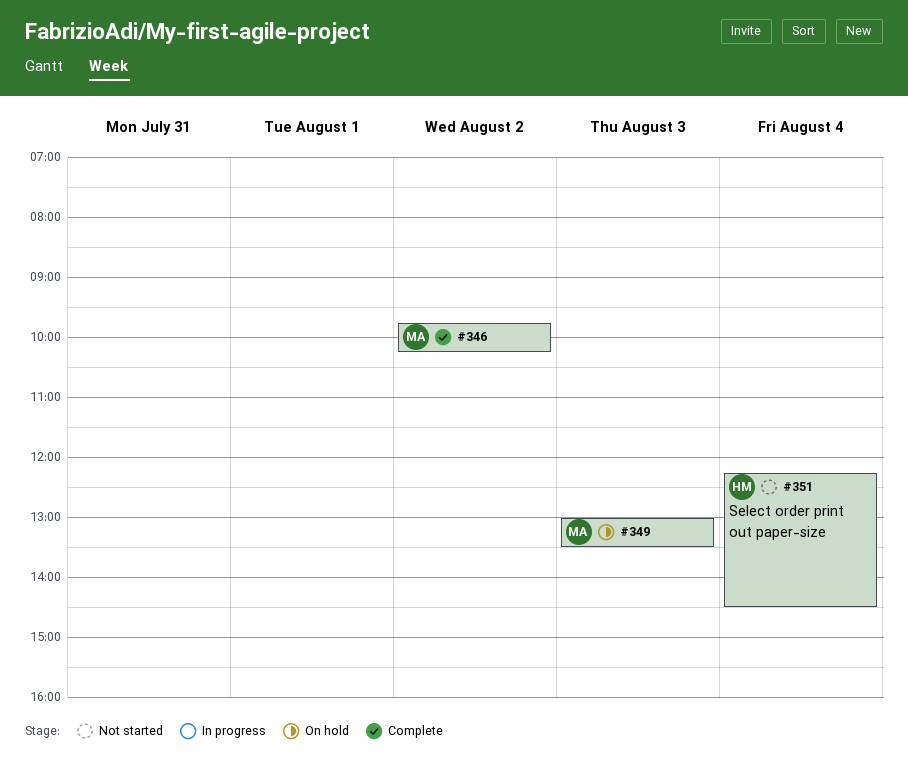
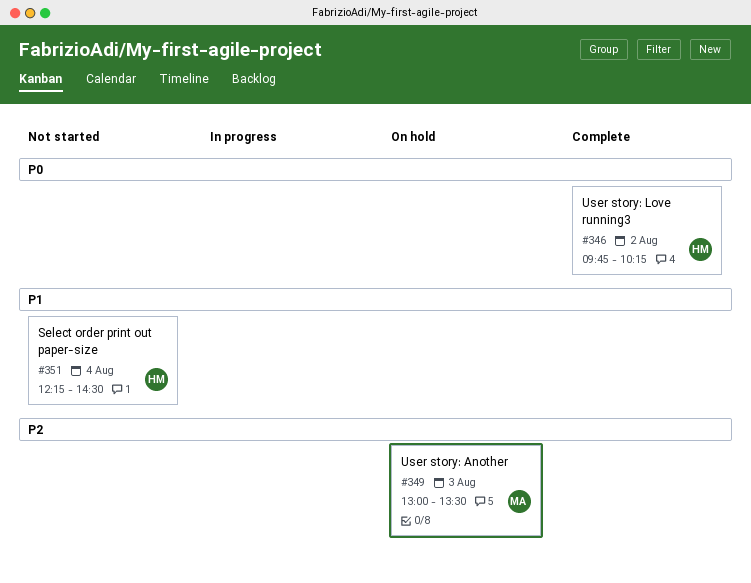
#346, owner: MA -> HM

